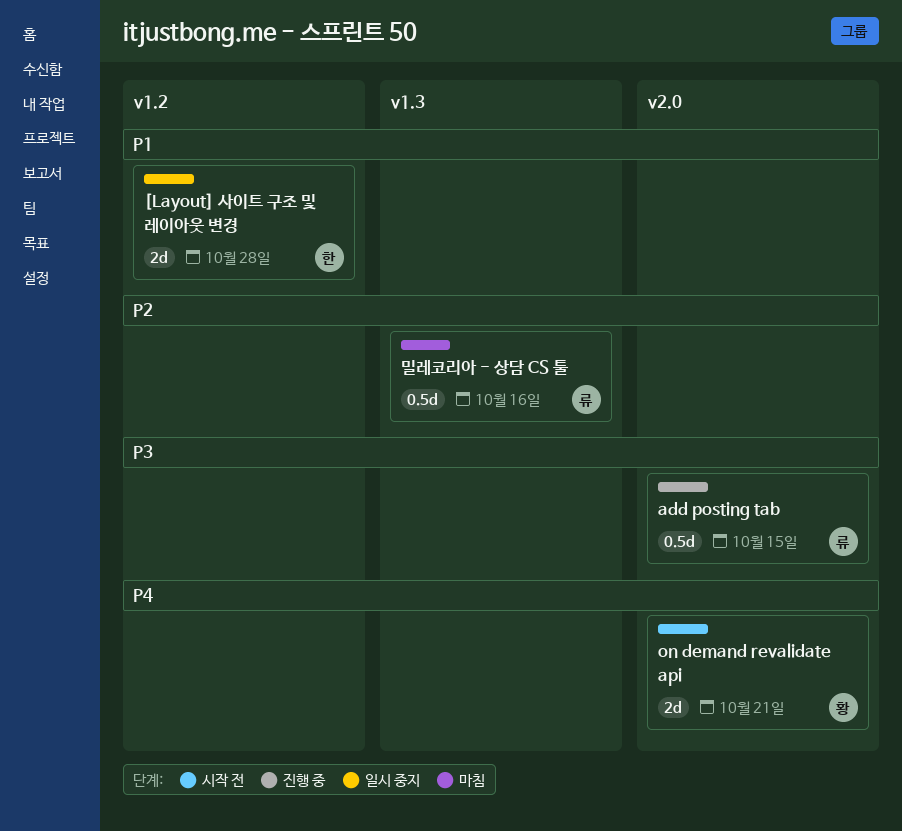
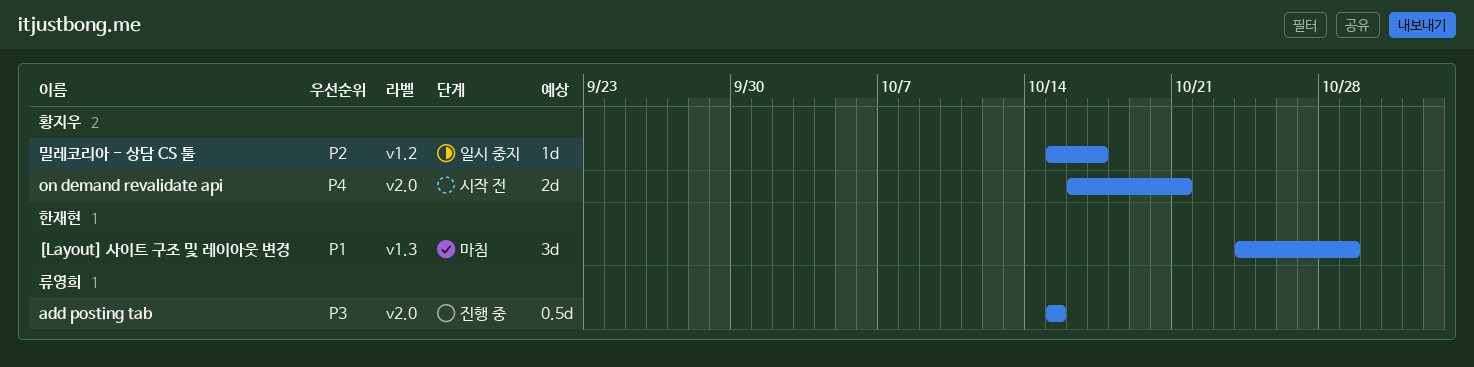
[Layout] 사이트 구조 및 레이아웃 변경, status: 일시 중지 -> 마침
[Layout] 사이트 구조 및 레이아웃 변경, label: v1.2 -> v1.3
[Layout] 사이트 구조 및 레이아웃 변경, estimate: 2d -> 3d
[Layout] 사이트 구조 및 레이아웃 변경, due: Oct 28 -> Oct 29
밀레코리아 - 상담 CS 툴, status: 마침 -> 일시 중지
밀레코리아 - 상담 CS 툴, owner: 류영희 -> 황지우
밀레코리아 - 상담 CS 툴, label: v1.3 -> v1.2
밀레코리아 - 상담 CS 툴, estimate: 0.5d -> 1d
밀레코리아 - 상담 CS 툴, due: Oct 16 -> Oct 17

